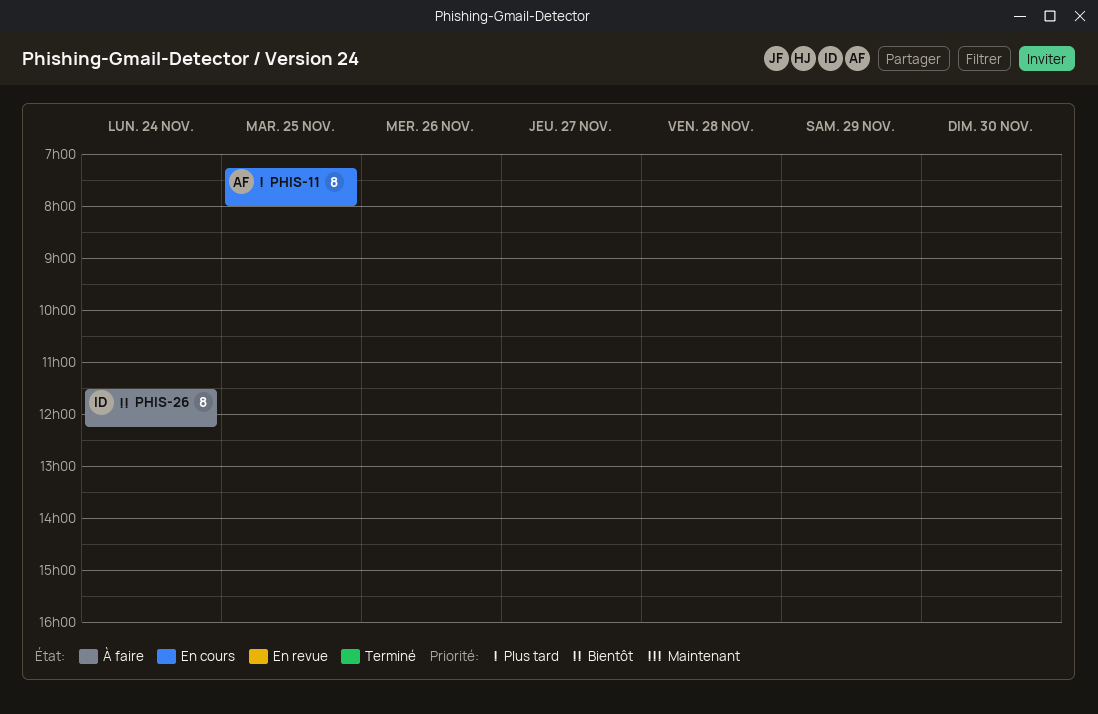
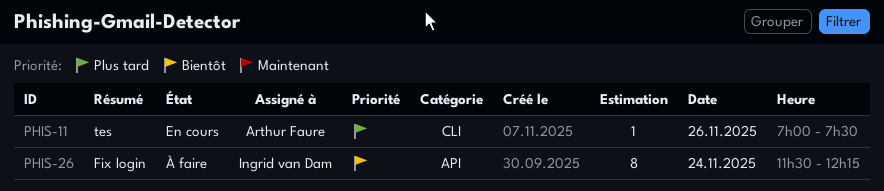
PHIS-11, estimate: 8 -> 1
PHIS-11, day: Nov 25 -> Nov 26
PHIS-11, begins: 07:15 -> 07:00
PHIS-11, ends: 08:00 -> 07:30

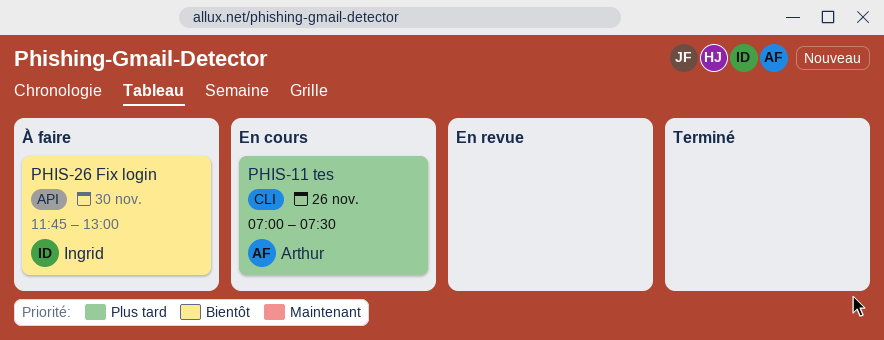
PHIS-26, day: Nov 24 -> Nov 30
PHIS-26, begins: 11:30 -> 11:45
PHIS-26, ends: 12:15 -> 13:00

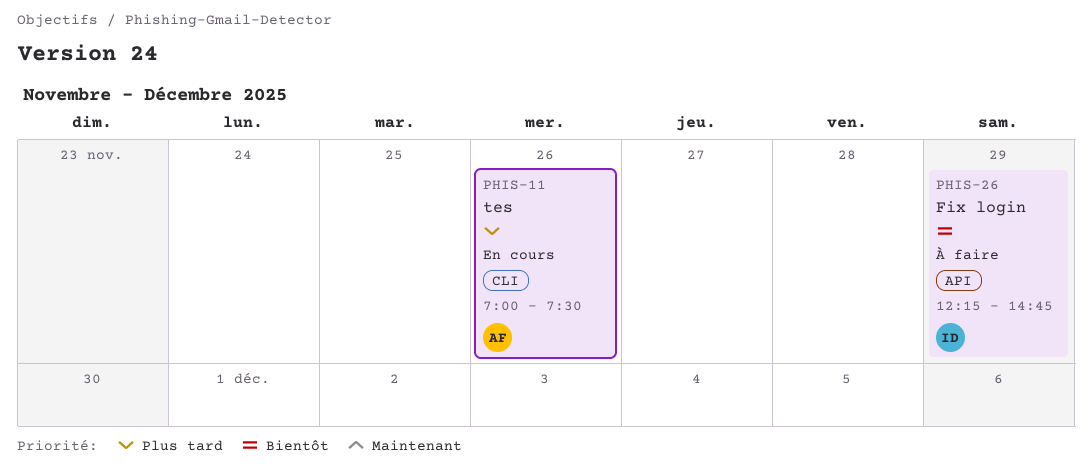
PHIS-26, day: Nov 30 -> Nov 29
PHIS-26, begins: 11:45 -> 12:15
PHIS-26, ends: 13:00 -> 14:45

